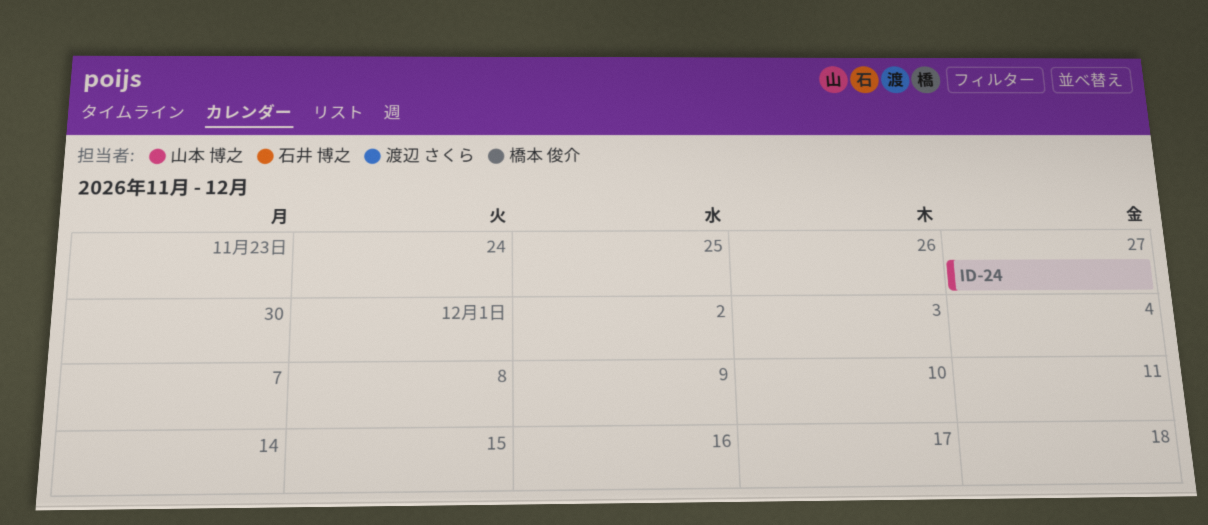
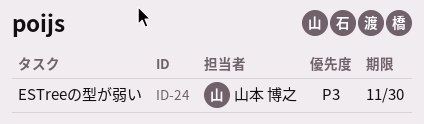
ID-24, due: Nov 27 -> Nov 30

